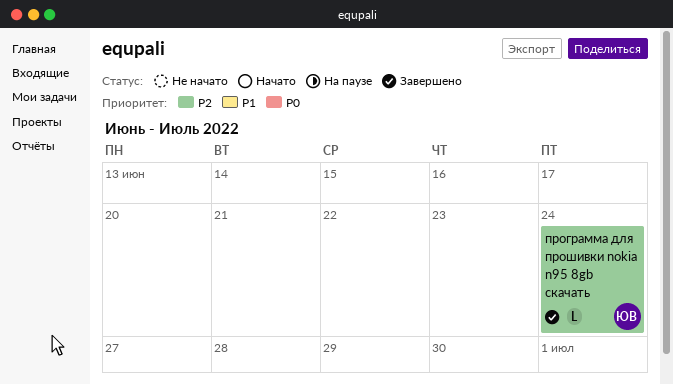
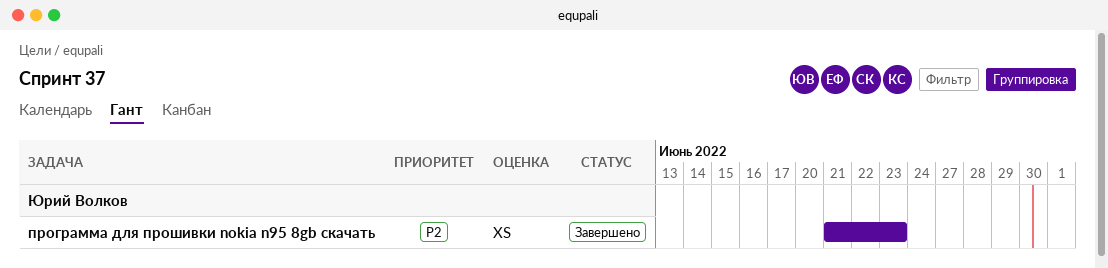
программа для прошивки nokia n95 8gb скачать, estimate: L -> XS
программа для прошивки nokia n95 8gb скачать, due: Jun 24 -> Jun 23

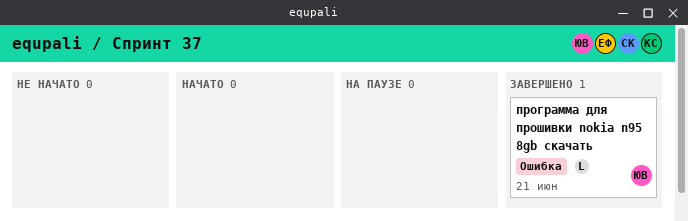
программа для прошивки nokia n95 8gb скачать, estimate: XS -> L
программа для прошивки nokia n95 8gb скачать, due: Jun 23 -> Jun 21

